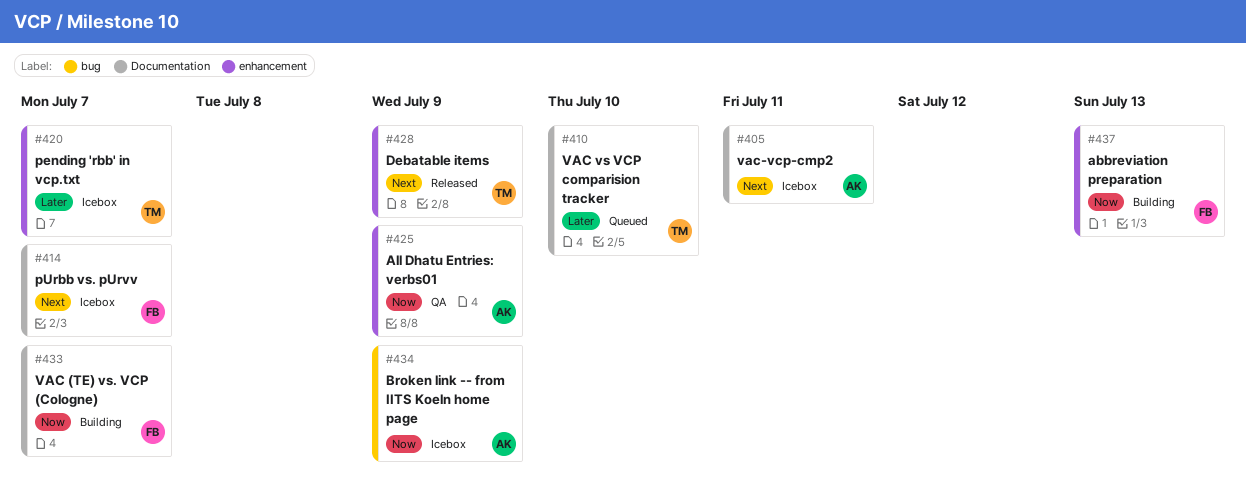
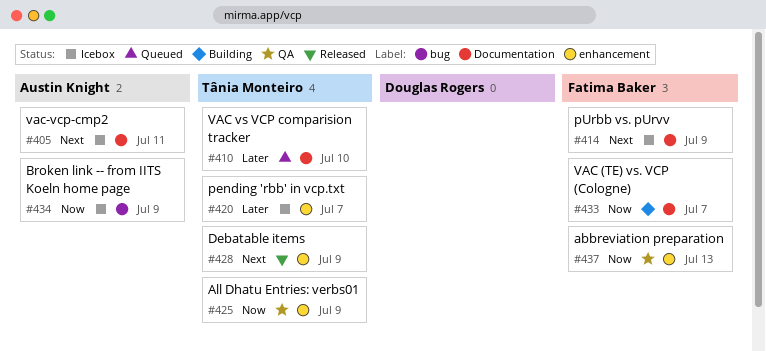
#414, due: Jul 7 -> Jul 9
#425, owner: Austin Knight -> Tânia Monteiro
#437, status: Building -> QA

